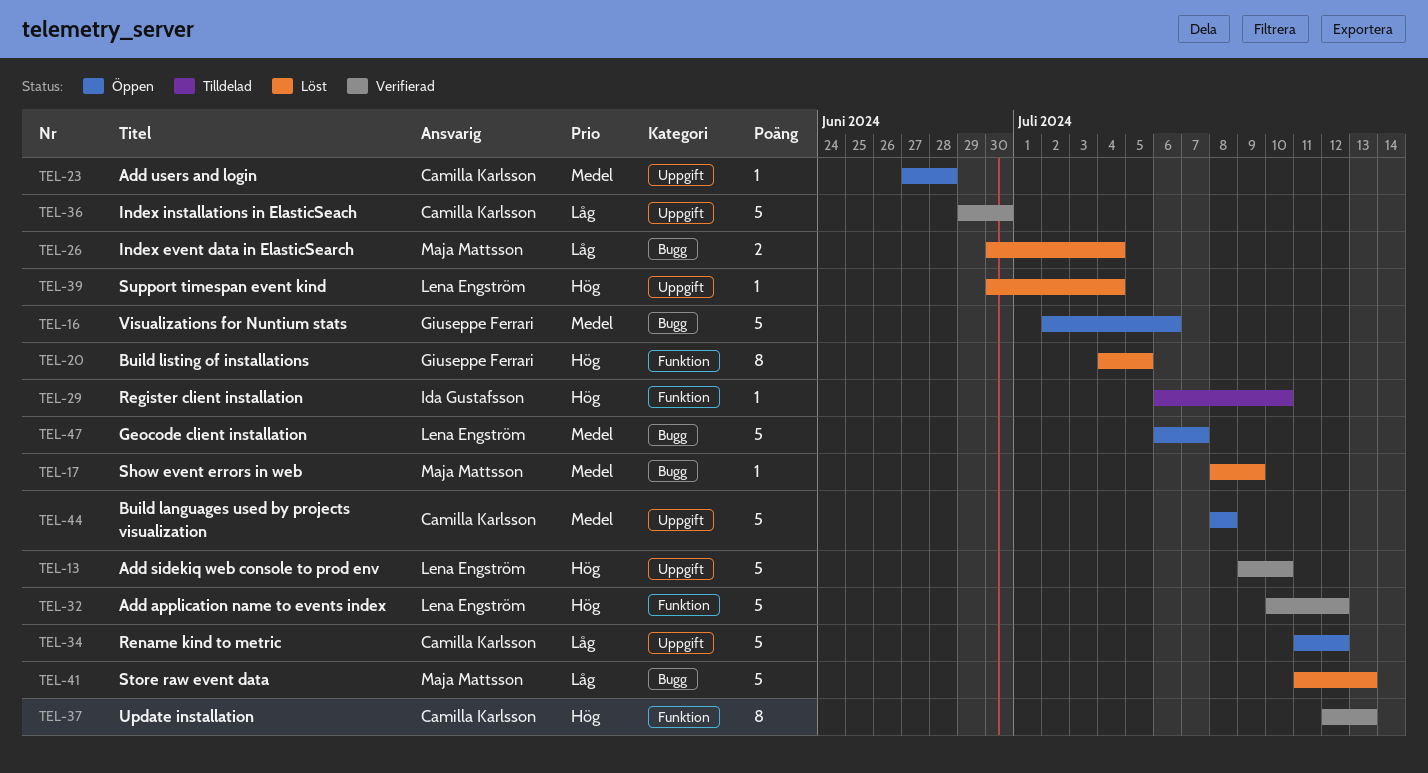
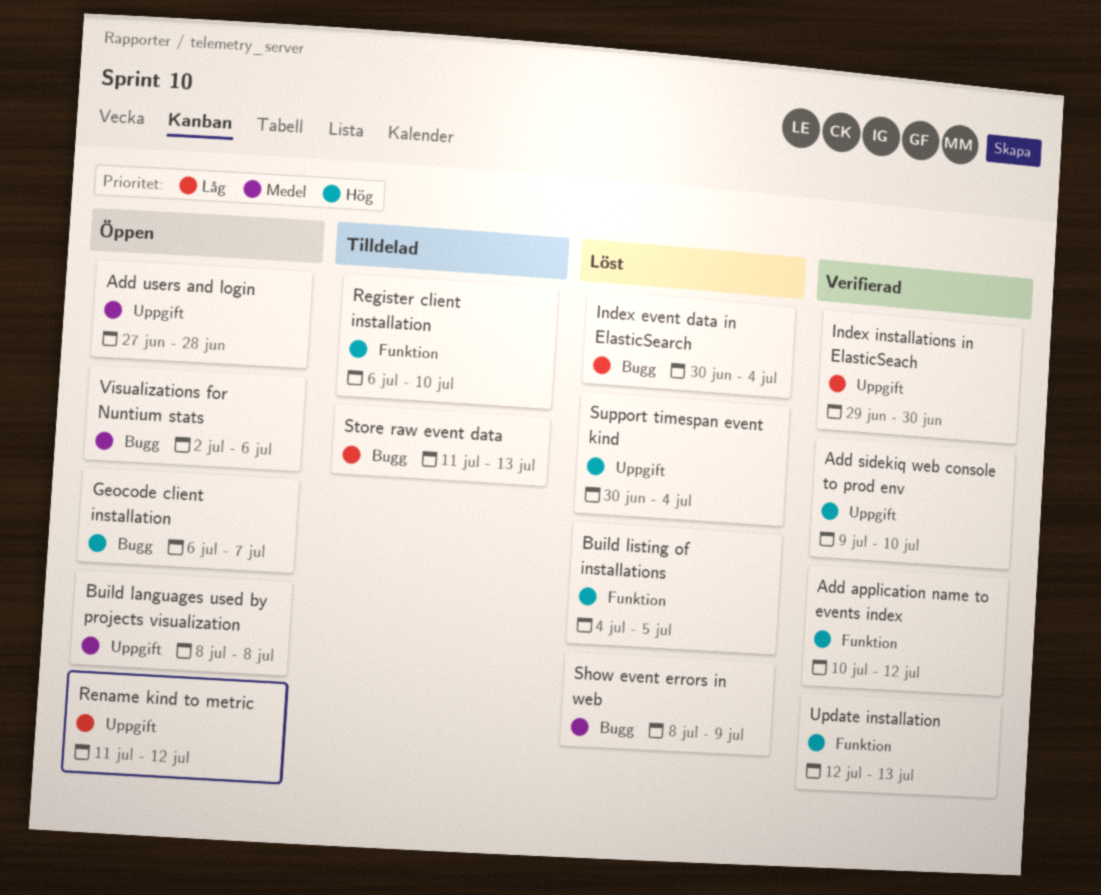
Geocode client installation, priority: Medel -> Hög
Store raw event data, status: Löst -> Tilldelad

